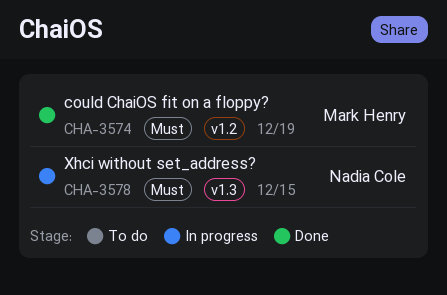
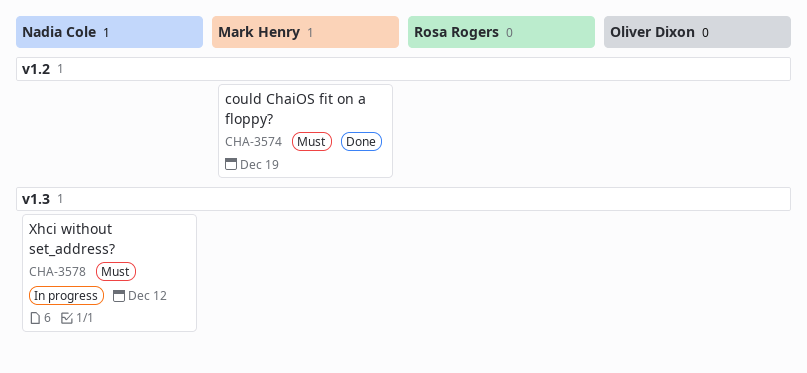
CHA-3578, due: Dec 15 -> Dec 12

